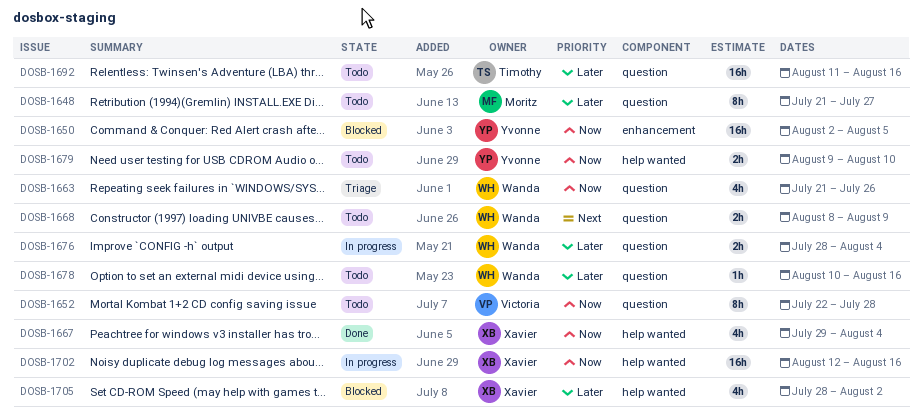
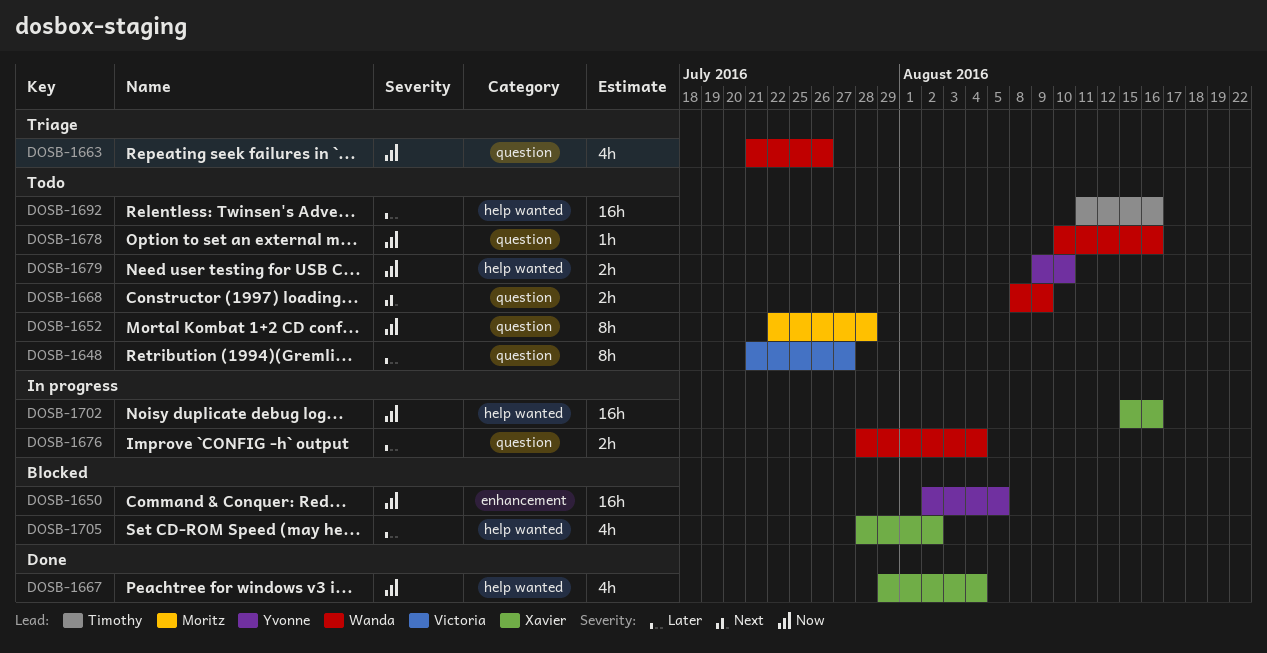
DOSB-1648, owner: Moritz -> Victoria
DOSB-1652, owner: Victoria -> Moritz
DOSB-1678, priority: Later -> Now
DOSB-1692, label: question -> help wanted
DOSB-1702, start: Aug 12 -> Aug 15

